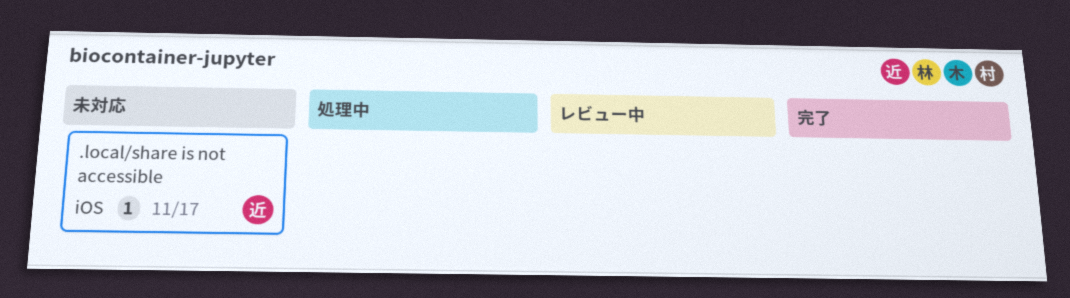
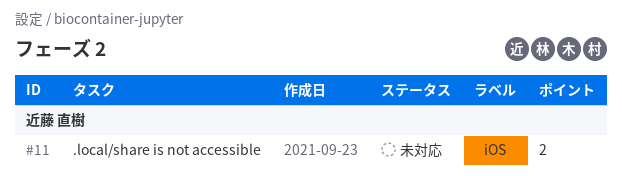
.local/share is not accessible, estimate: 1 -> 2

